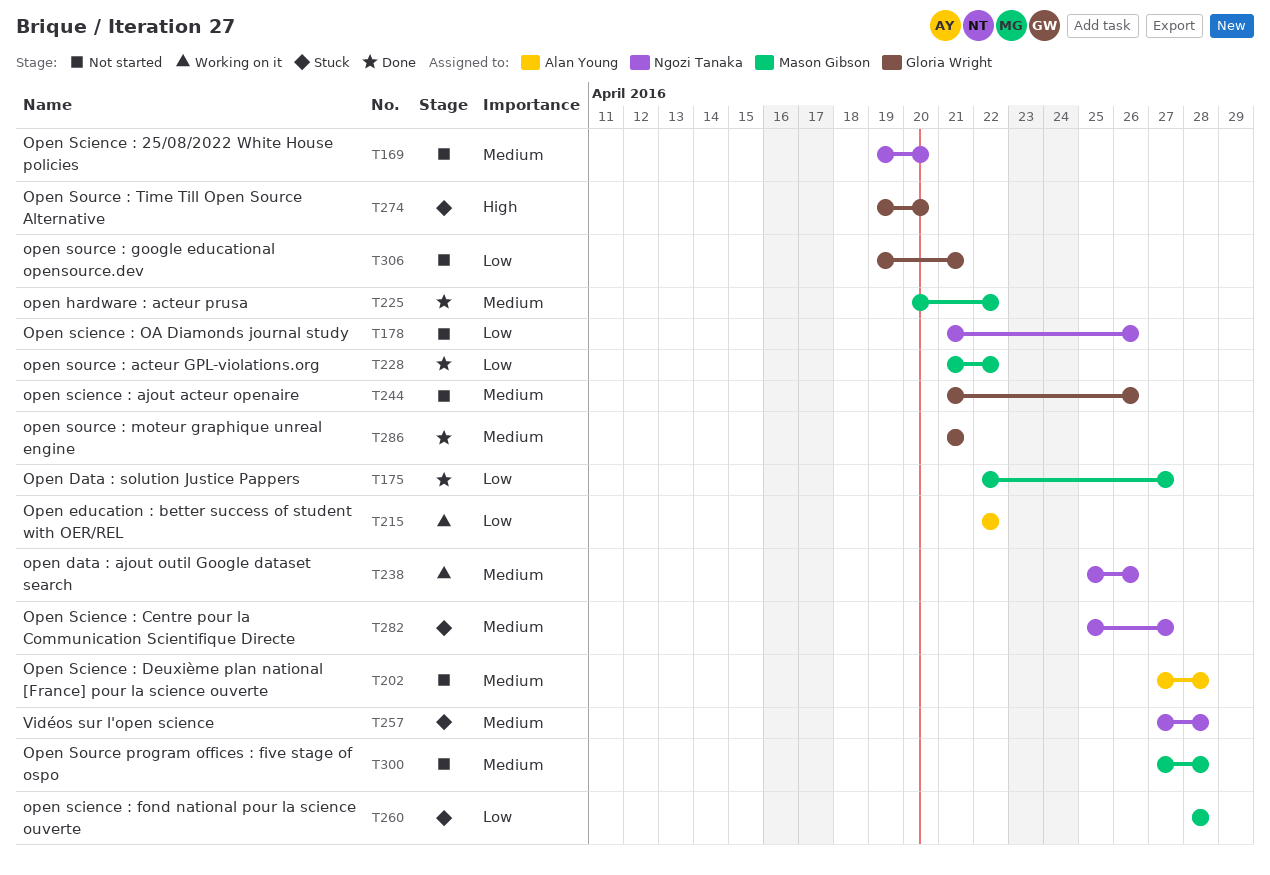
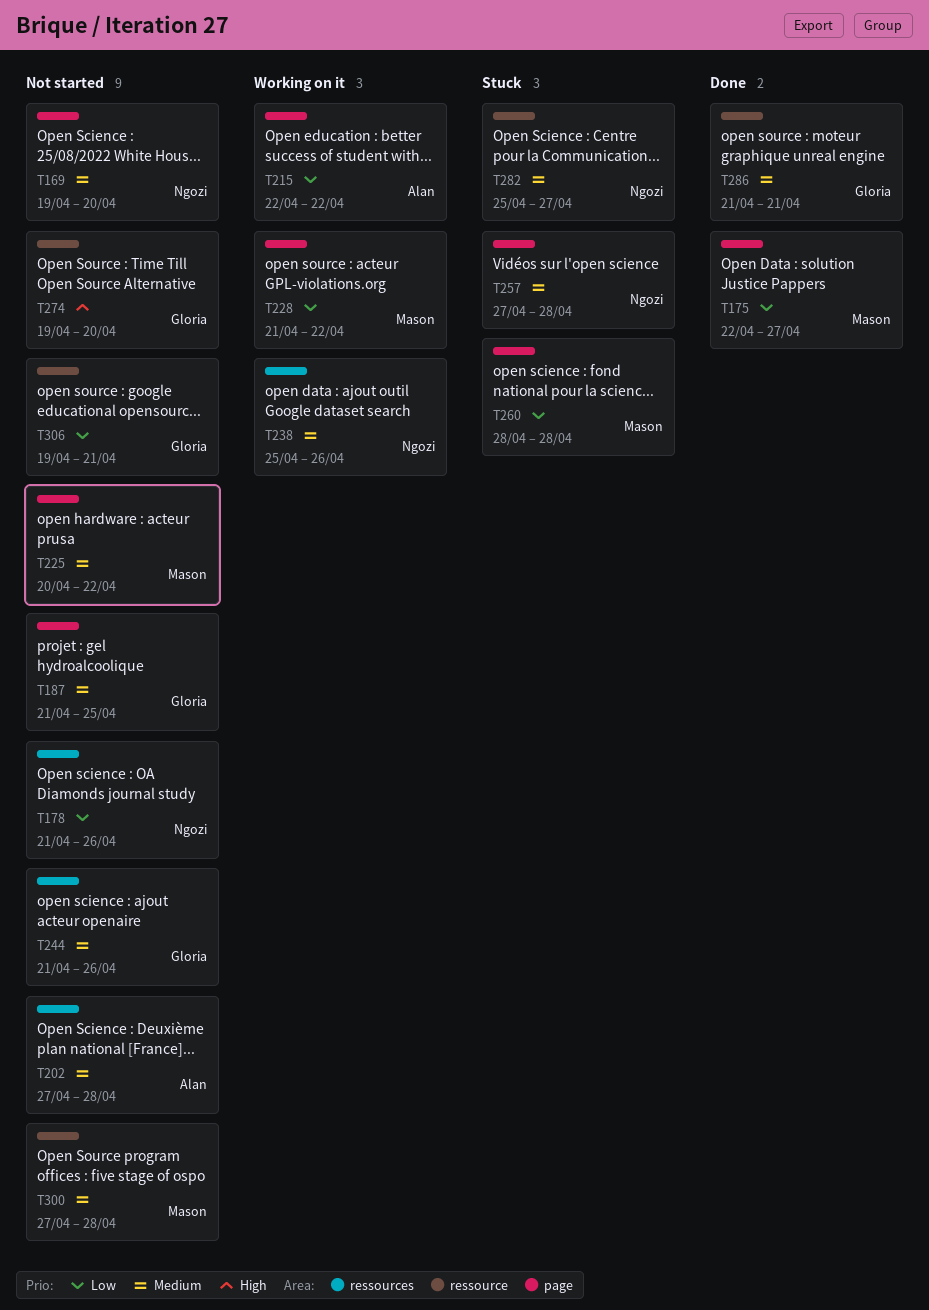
T187: none -> present
T225, status: Done -> Not started
T228, status: Done -> Working on it
T274, status: Stuck -> Not started

